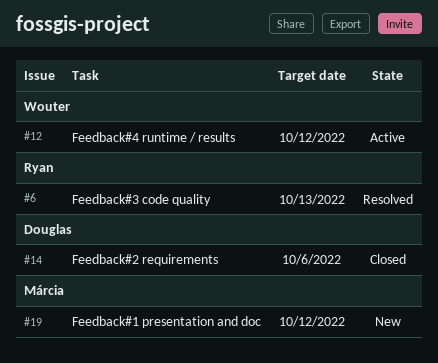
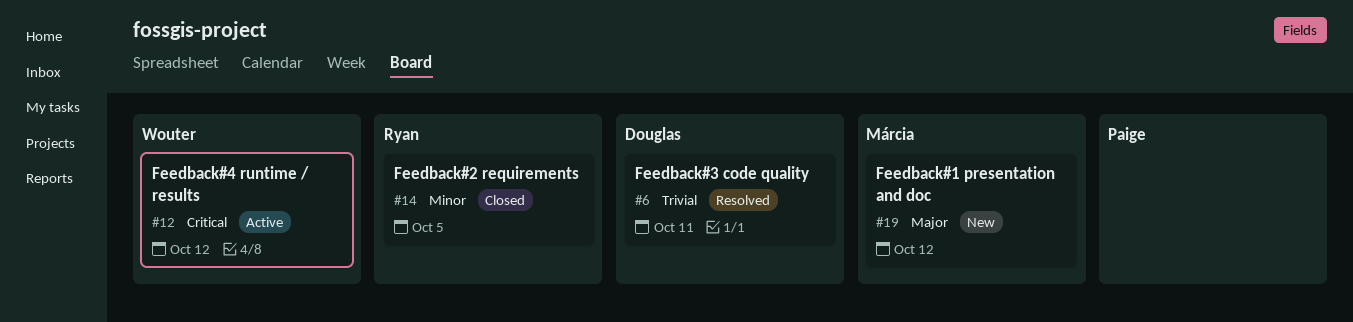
#6, owner: Ryan -> Douglas
#6, due: Oct 13 -> Oct 11
#14, owner: Douglas -> Ryan
#14, due: Oct 6 -> Oct 5

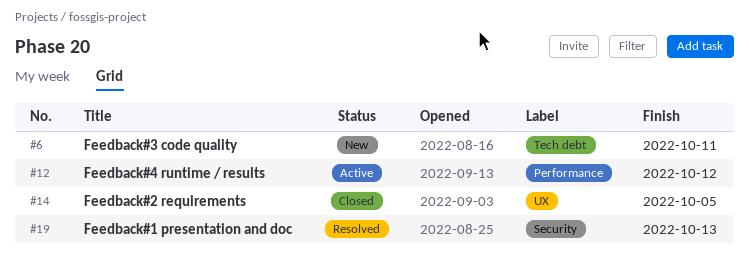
#6, status: Resolved -> New
#19, status: New -> Resolved
#19, due: Oct 12 -> Oct 13

